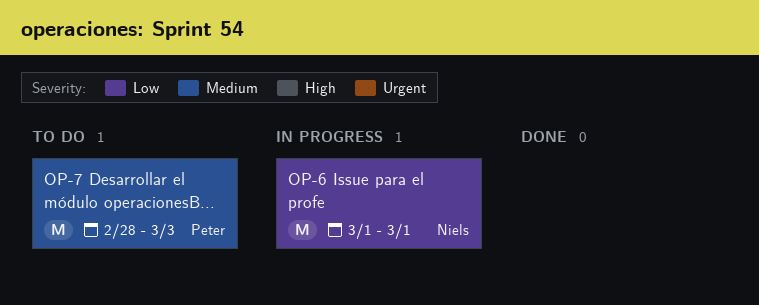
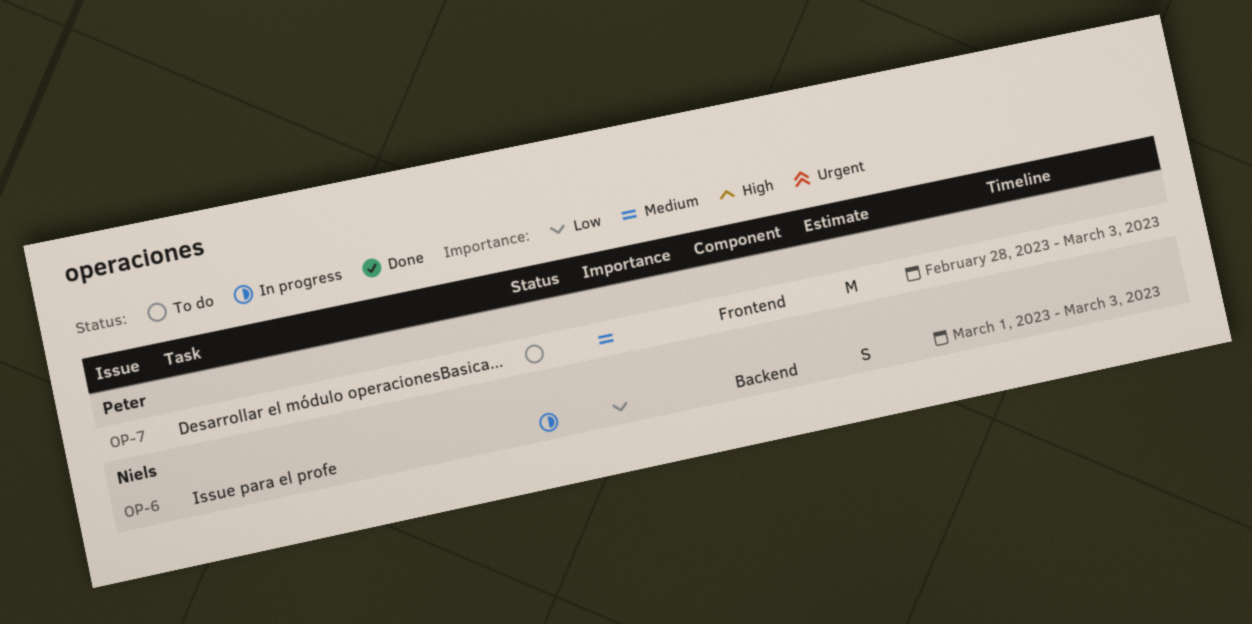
OP-6, estimate: M -> S
OP-6, due: Mar 1 -> Mar 3

